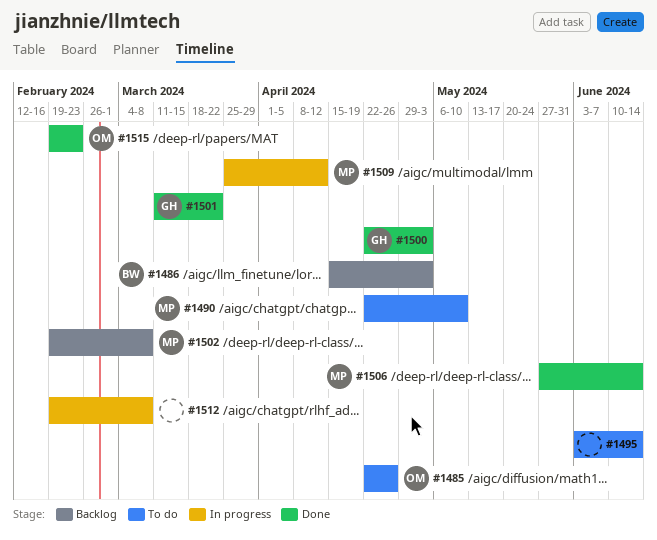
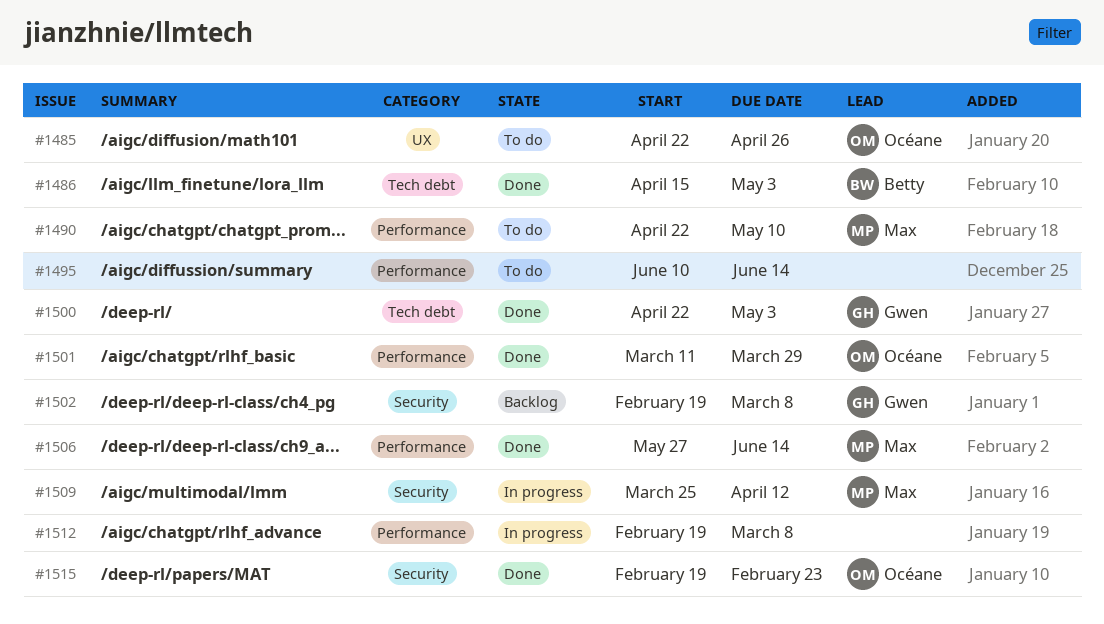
#1486, status: Backlog -> Done
#1495, start: Jun 3 -> Jun 10
#1501, owner: Gwen -> Océane
#1501, due: Mar 22 -> Mar 29
#1502, owner: Max -> Gwen

